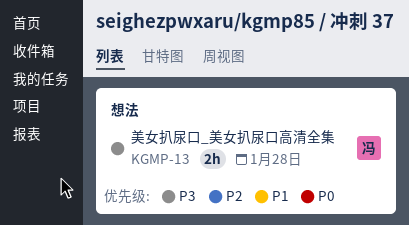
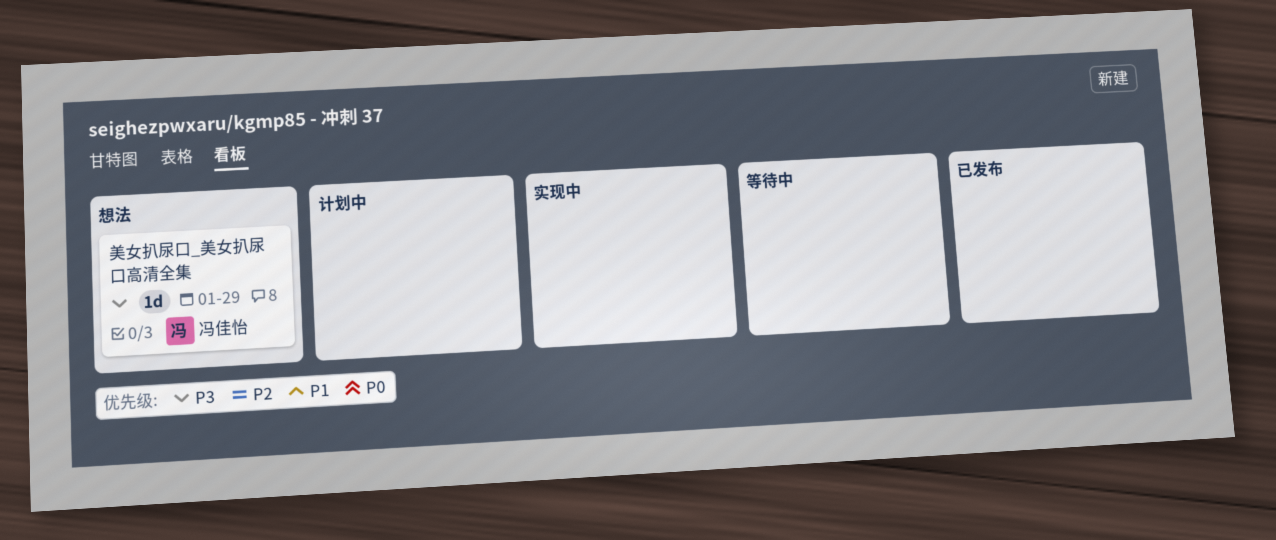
美女扒尿口_美女扒尿口高清全集, estimate: 2h -> 1d
美女扒尿口_美女扒尿口高清全集, due: Jan 28 -> Jan 29

